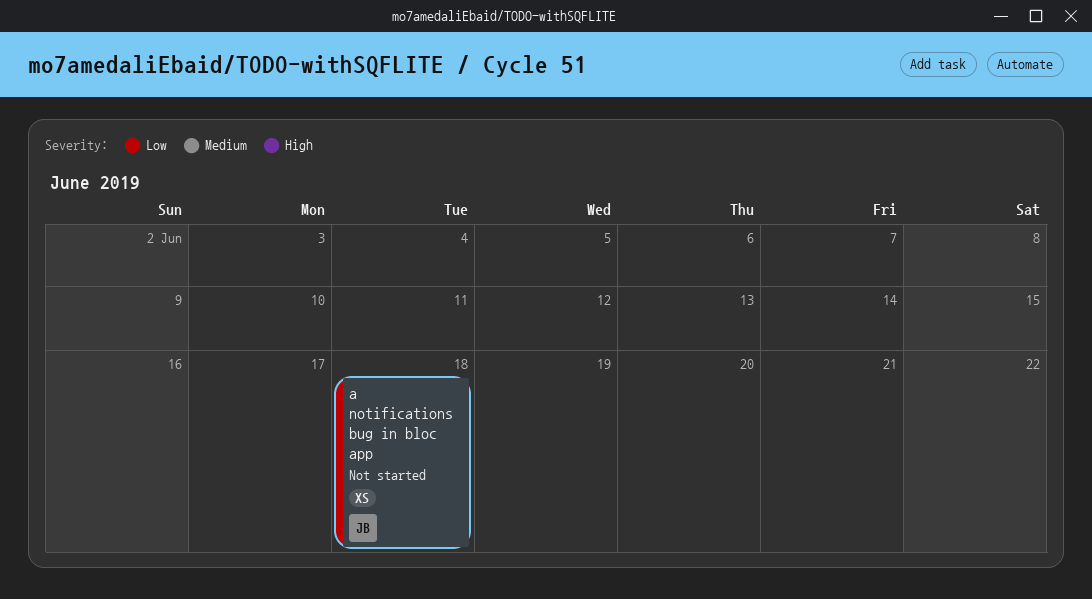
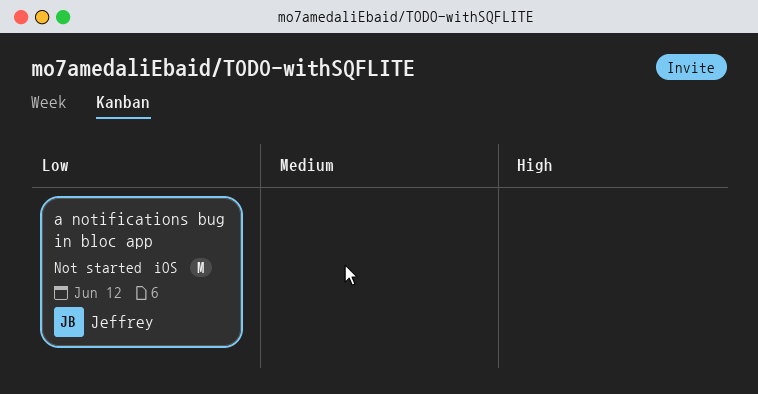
a notifications bug in bloc app, estimate: XS -> M
a notifications bug in bloc app, due: Jun 18 -> Jun 12

